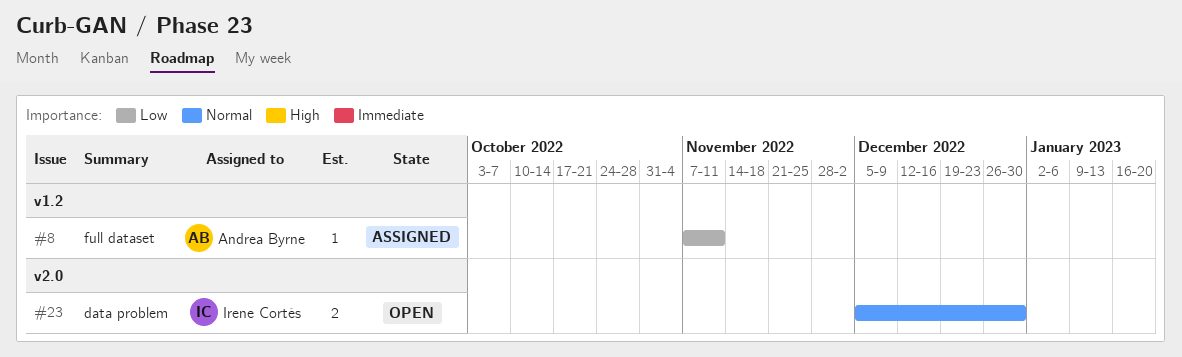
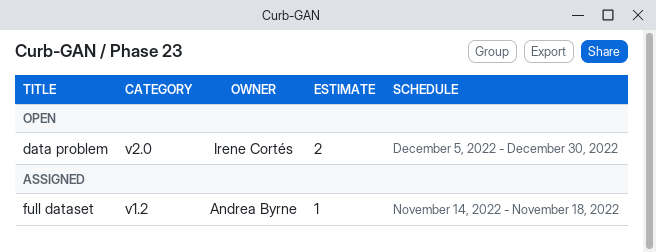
full dataset, start: Nov 7 -> Nov 14
full dataset, due: Nov 11 -> Nov 18

